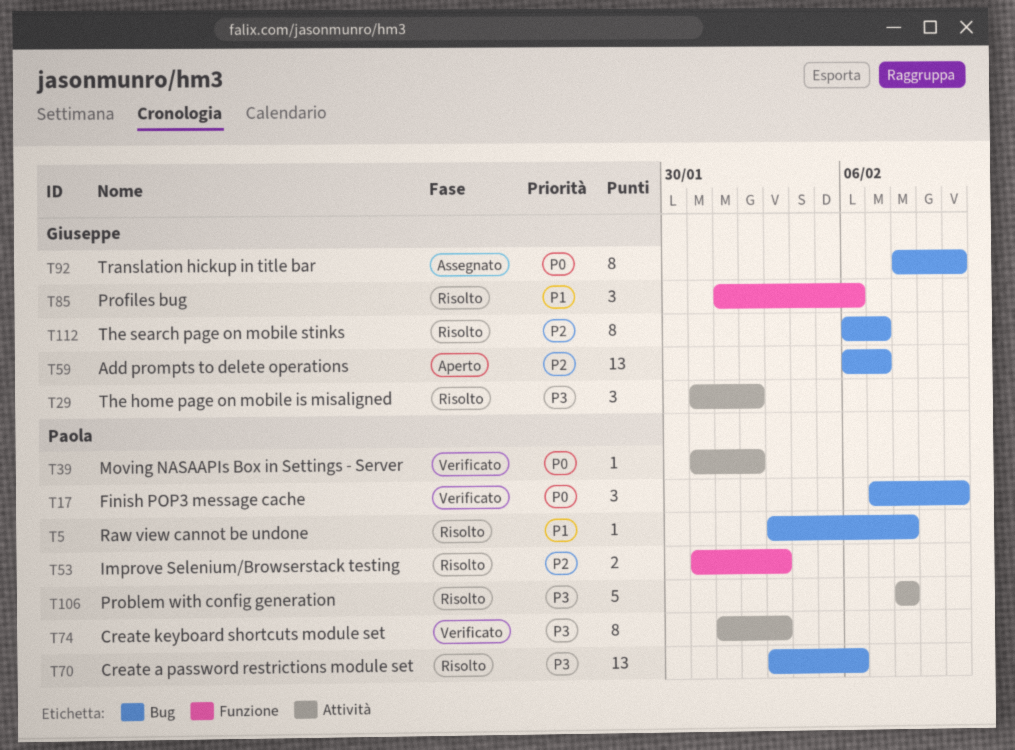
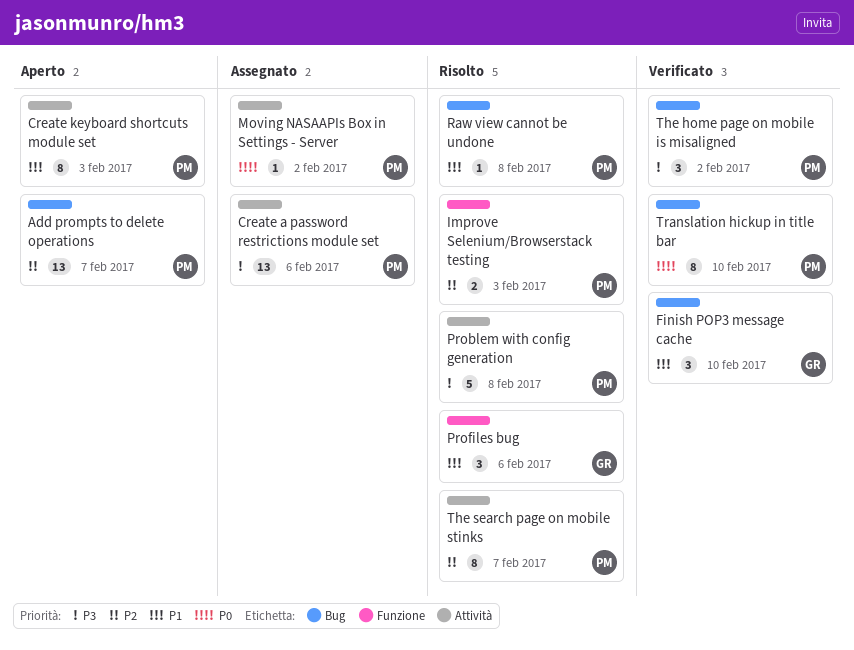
Add prompts to delete operations, owner: Giuseppe -> Paola
Create a password restrictions module set, status: Risolto -> Assegnato
Create a password restrictions module set, label: Bug -> Attività
Create keyboard shortcuts module set, status: Verificato -> Aperto
Create keyboard shortcuts module set, priority: P3 -> P1
Finish POP3 message cache, owner: Paola -> Giuseppe
Finish POP3 message cache, priority: P0 -> P1
Moving NASAAPIs Box in Settings - Server, status: Verificato -> Assegnato
The home page on mobile is misaligned, status: Risolto -> Verificato
The home page on mobile is misaligned, owner: Giuseppe -> Paola
The home page on mobile is misaligned, label: Attività -> Bug
The search page on mobile stinks, owner: Giuseppe -> Paola
The search page on mobile stinks, label: Bug -> Attività
Translation hickup in title bar, status: Assegnato -> Verificato
Translation hickup in title bar, owner: Giuseppe -> Paola

